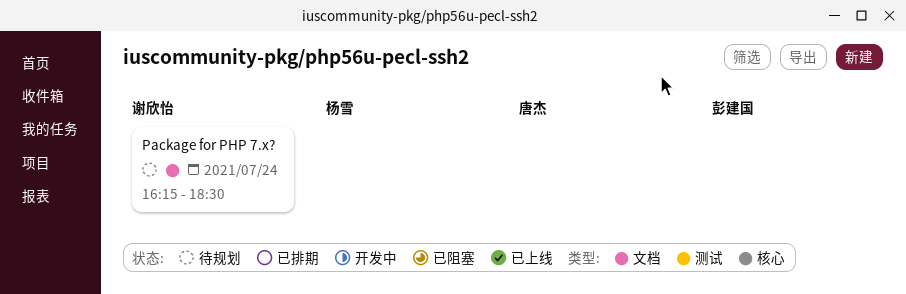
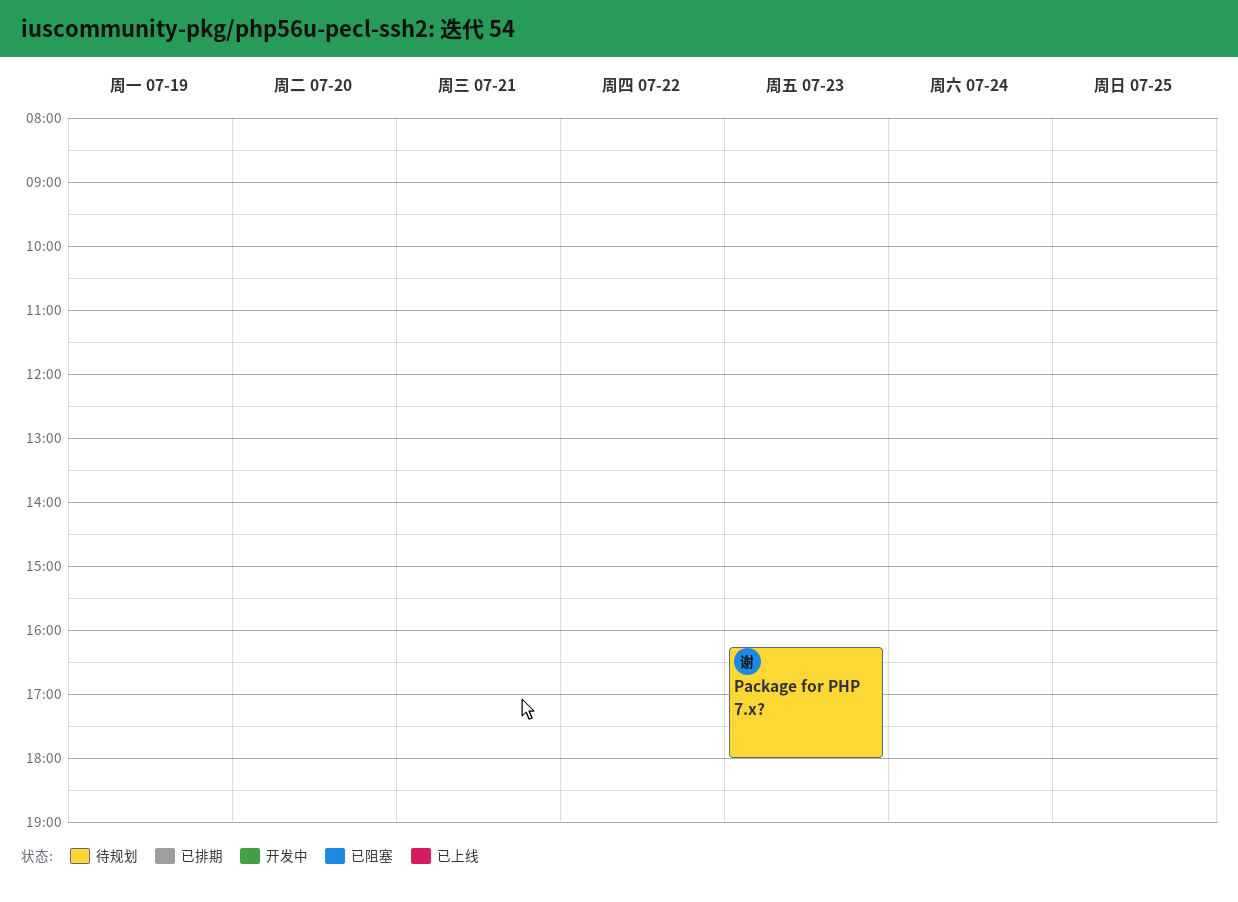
Package for PHP 7.x?, day: Jul 24 -> Jul 23
Package for PHP 7.x?, ends: 18:30 -> 18:00

